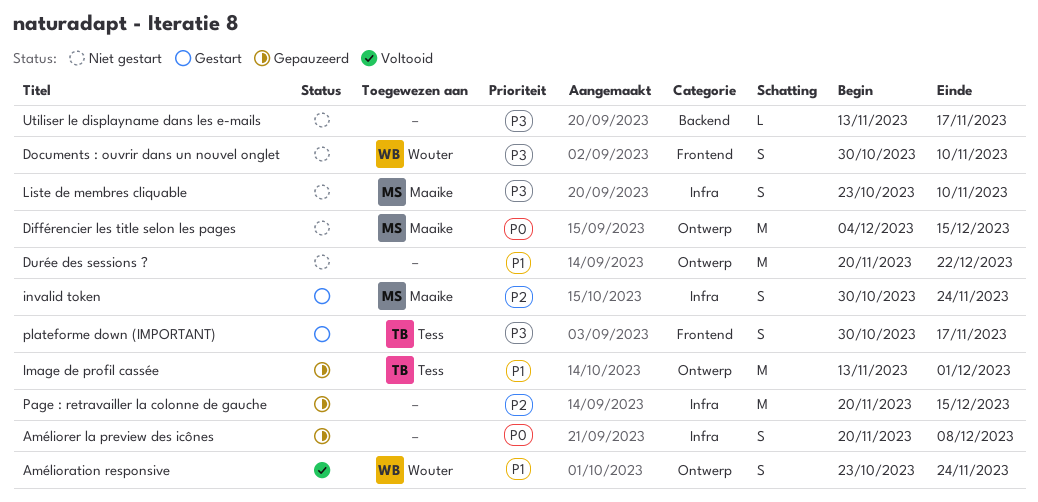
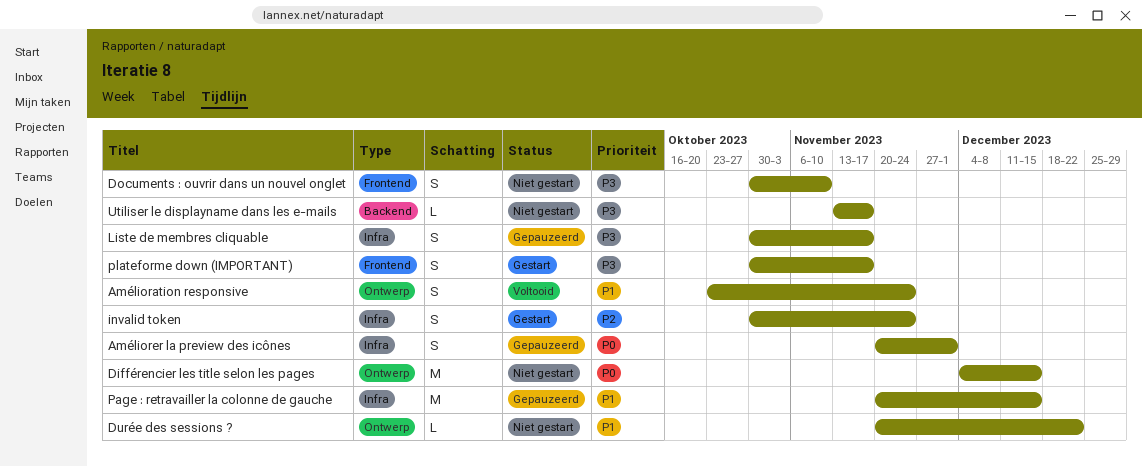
Améliorer la preview des icônes, due: Dec 8 -> Dec 1
Durée des sessions ?, estimate: M -> L
Image de profil cassée: present -> none
Liste de membres cliquable, status: Niet gestart -> Gepauzeerd
Liste de membres cliquable, start: Oct 23 -> Oct 30
Liste de membres cliquable, due: Nov 10 -> Nov 17
Page : retravailler la colonne de gauche, priority: P2 -> P1

